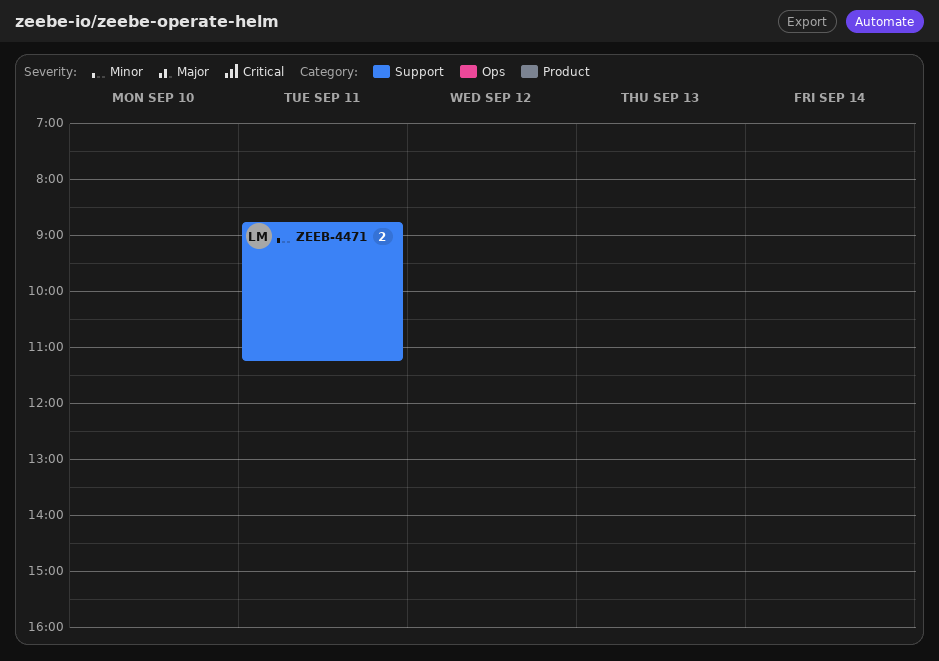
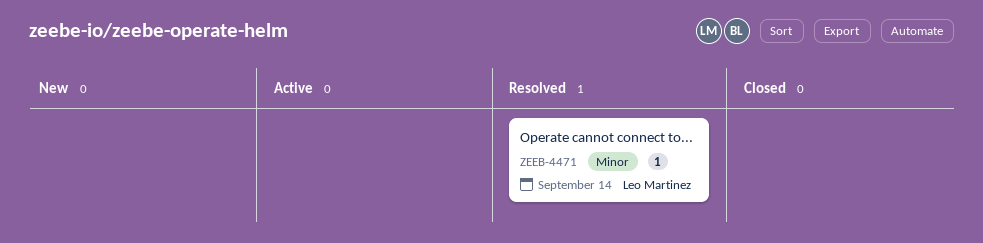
ZEEB-4471, estimate: 2 -> 1
ZEEB-4471, day: Sep 11 -> Sep 14

